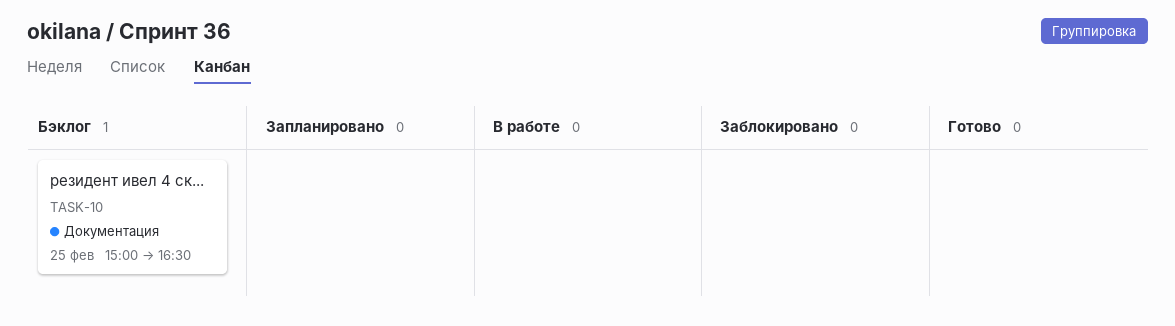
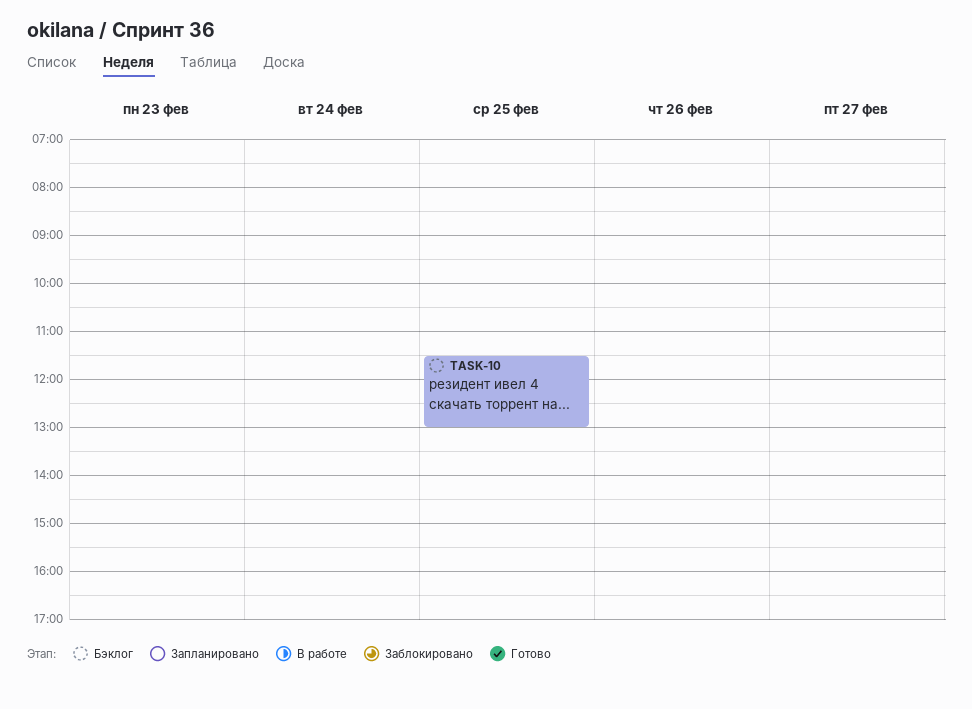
TASK-10, begins: 15:00 -> 11:30
TASK-10, ends: 16:30 -> 13:00

